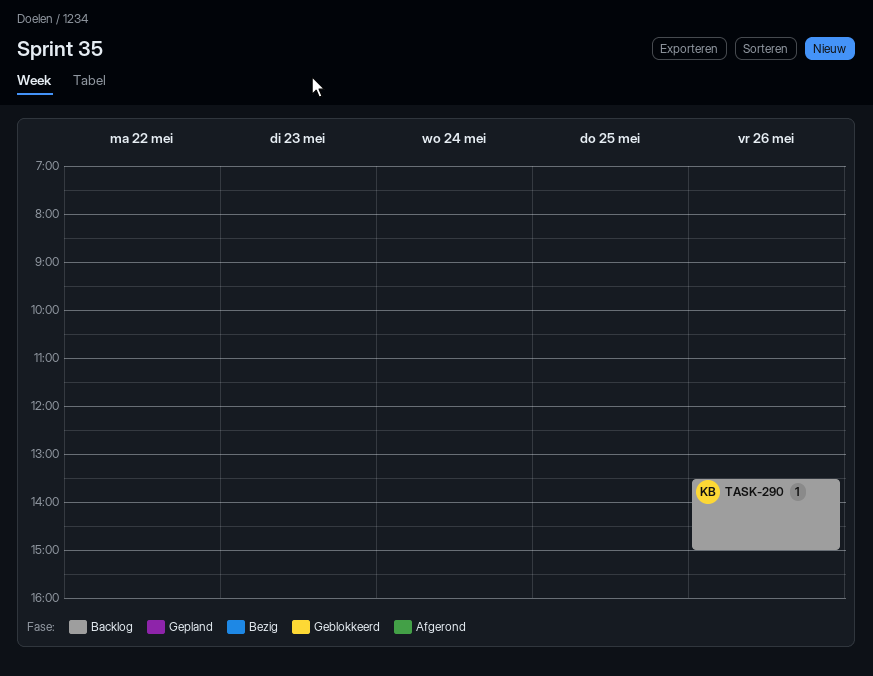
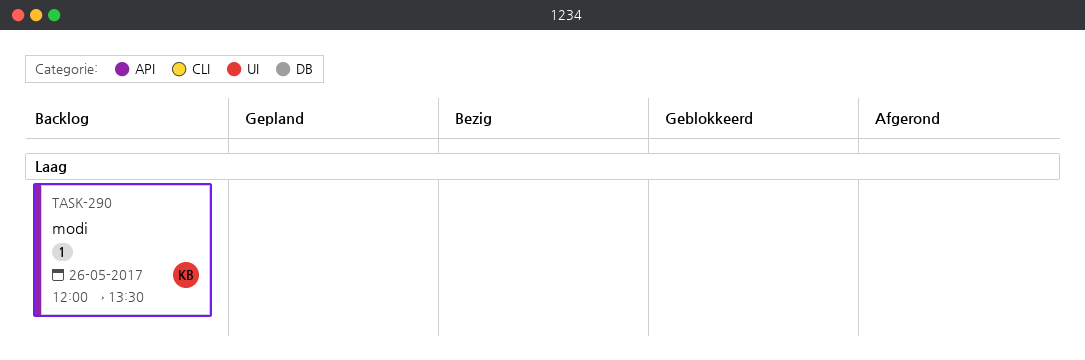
TASK-290, begins: 13:30 -> 12:00
TASK-290, ends: 15:00 -> 13:30

